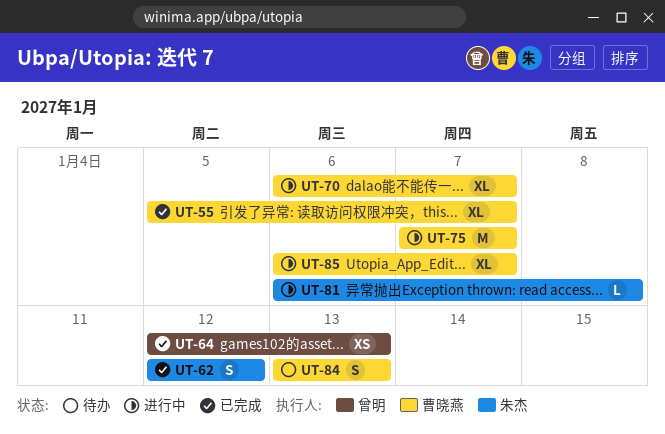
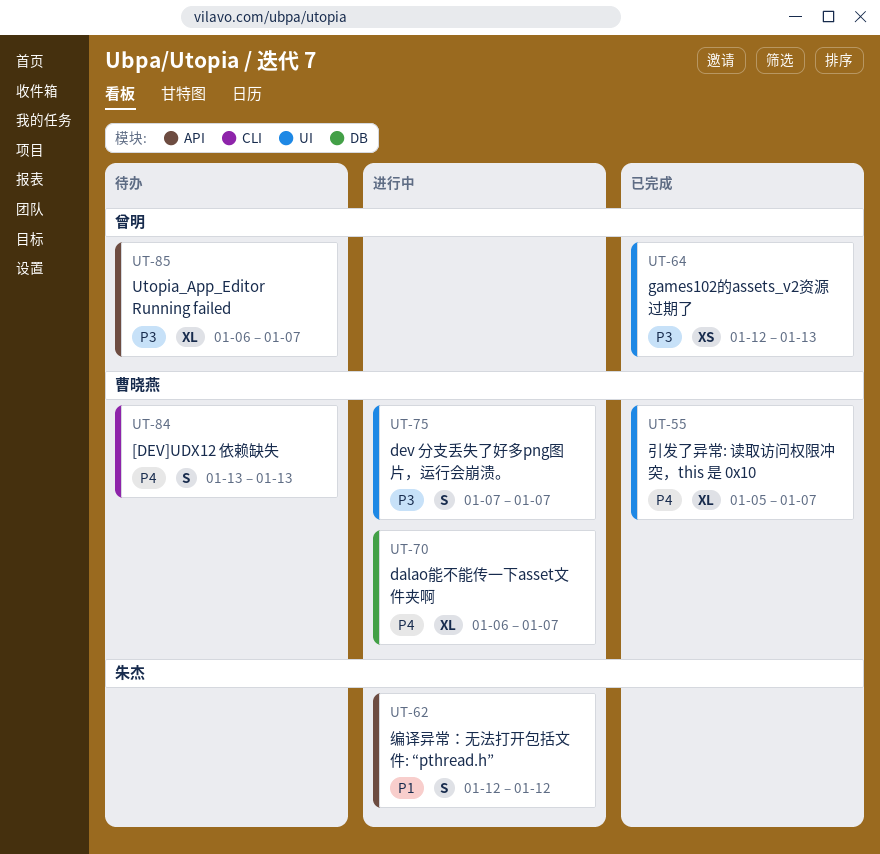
UT-62, status: 已完成 -> 进行中
UT-75, estimate: M -> S
UT-81: present -> none
UT-85, status: 进行中 -> 待办
UT-85, owner: 曹晓燕 -> 曾明

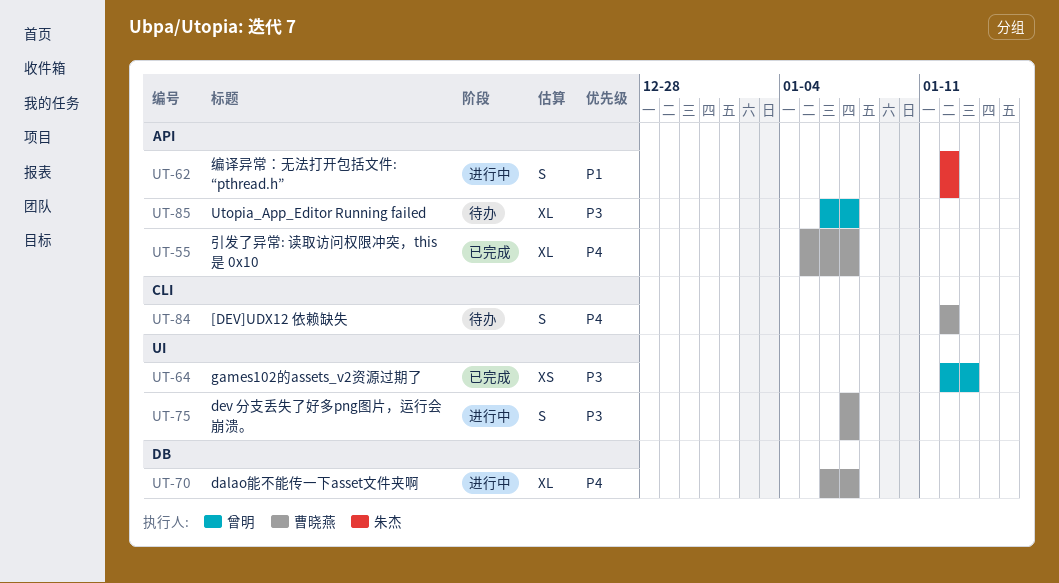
UT-55, label: UI -> API
UT-84, start: Jan 13 -> Jan 12
UT-84, due: Jan 13 -> Jan 12

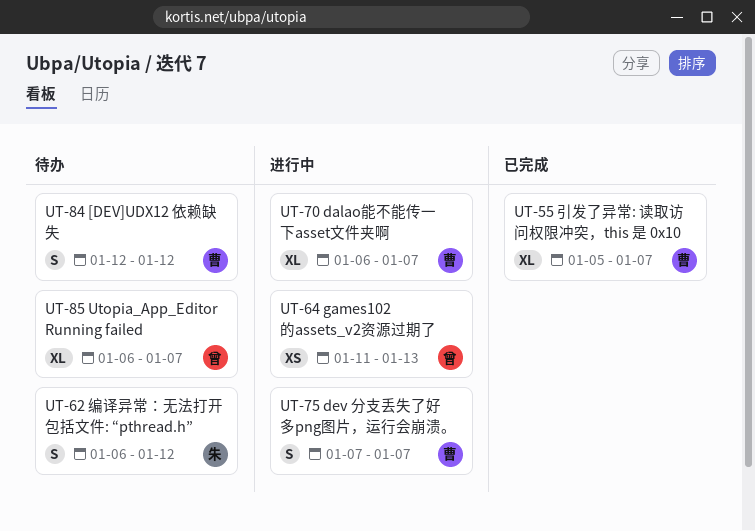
UT-62, status: 进行中 -> 待办
UT-62, start: Jan 12 -> Jan 6
UT-64, status: 已完成 -> 进行中
UT-64, start: Jan 12 -> Jan 11

